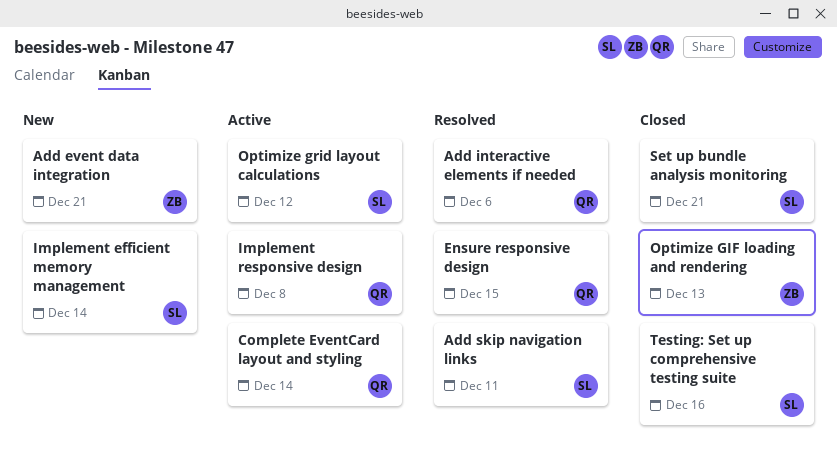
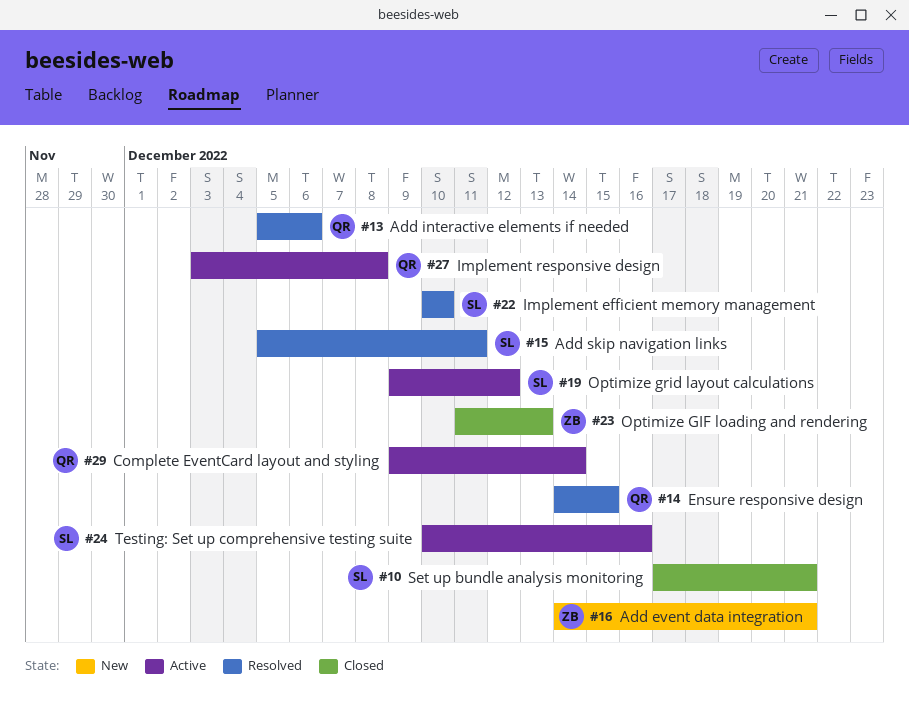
Implement efficient memory management, status: New -> Resolved
Implement efficient memory management, due: Dec 14 -> Dec 10
Testing: Set up comprehensive testing suite, status: Closed -> Active

